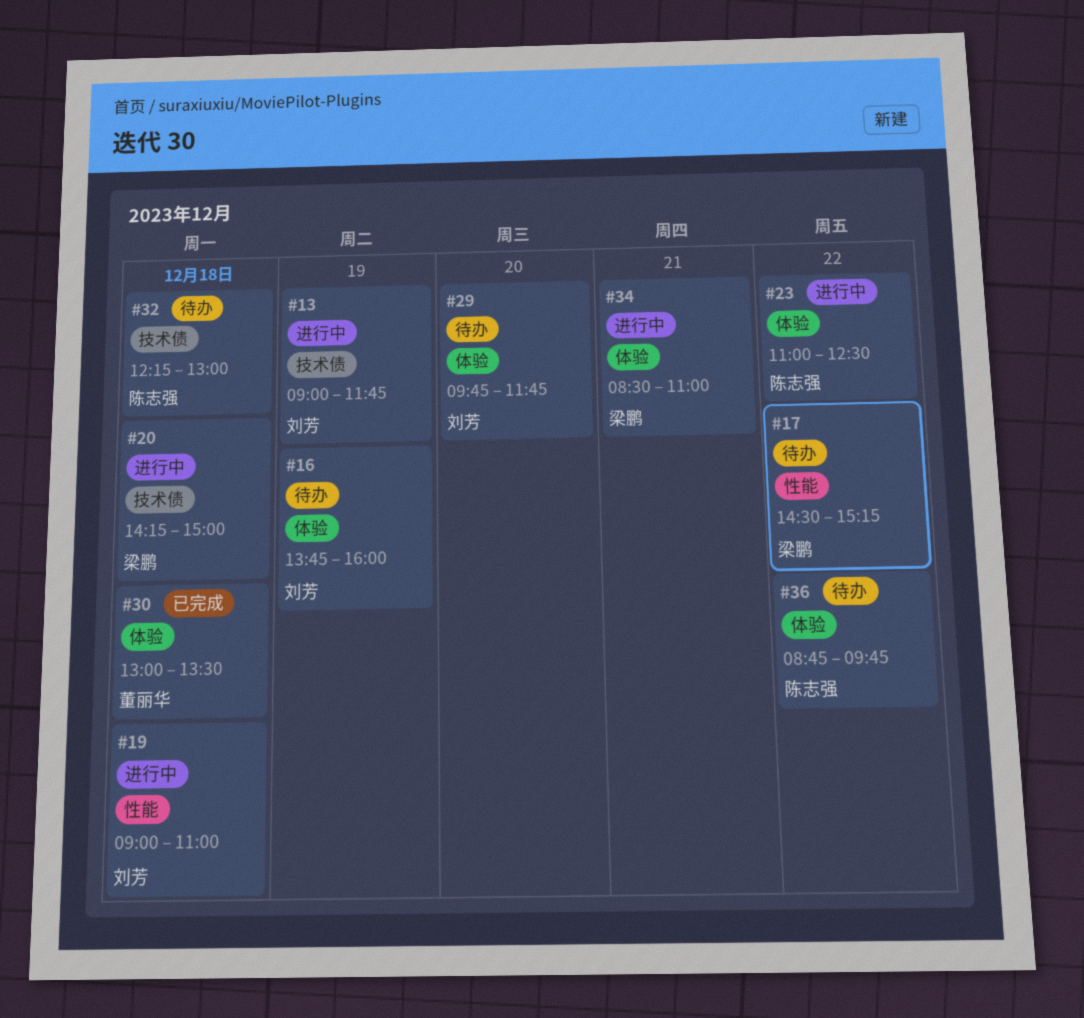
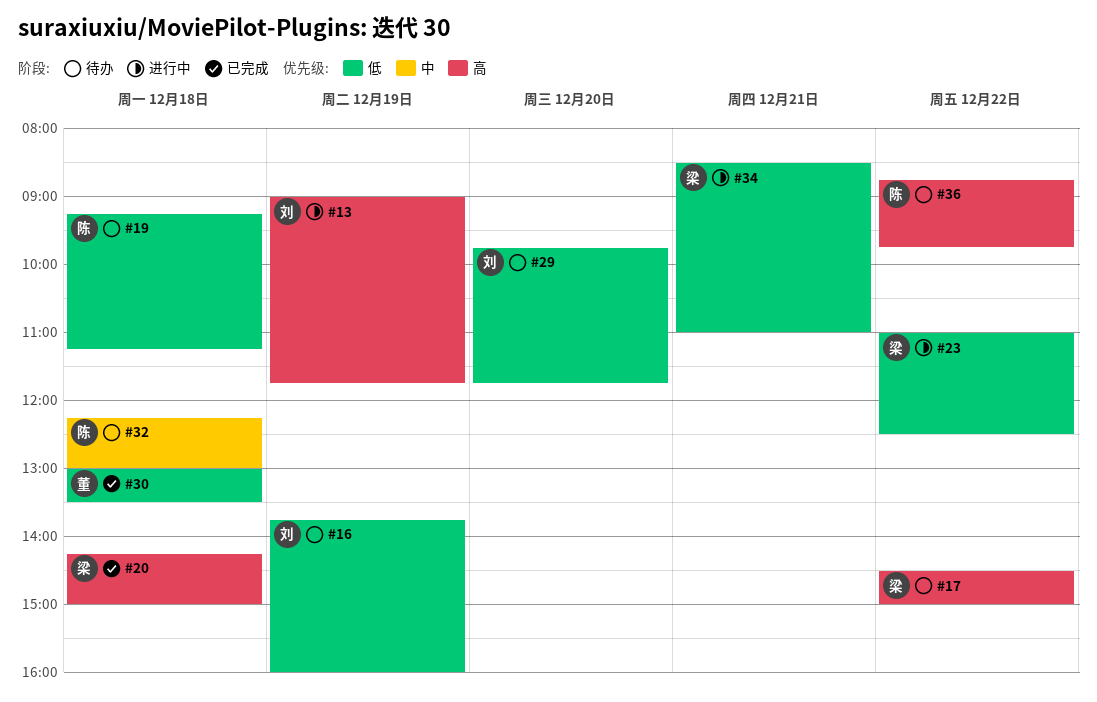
#17, ends: 15:15 -> 15:00
#19, status: 进行中 -> 待办
#19, owner: 刘芳 -> 陈志强
#19, begins: 09:00 -> 09:15
#19, ends: 11:00 -> 11:15
#20, status: 进行中 -> 已完成
#23, owner: 陈志强 -> 梁鹏

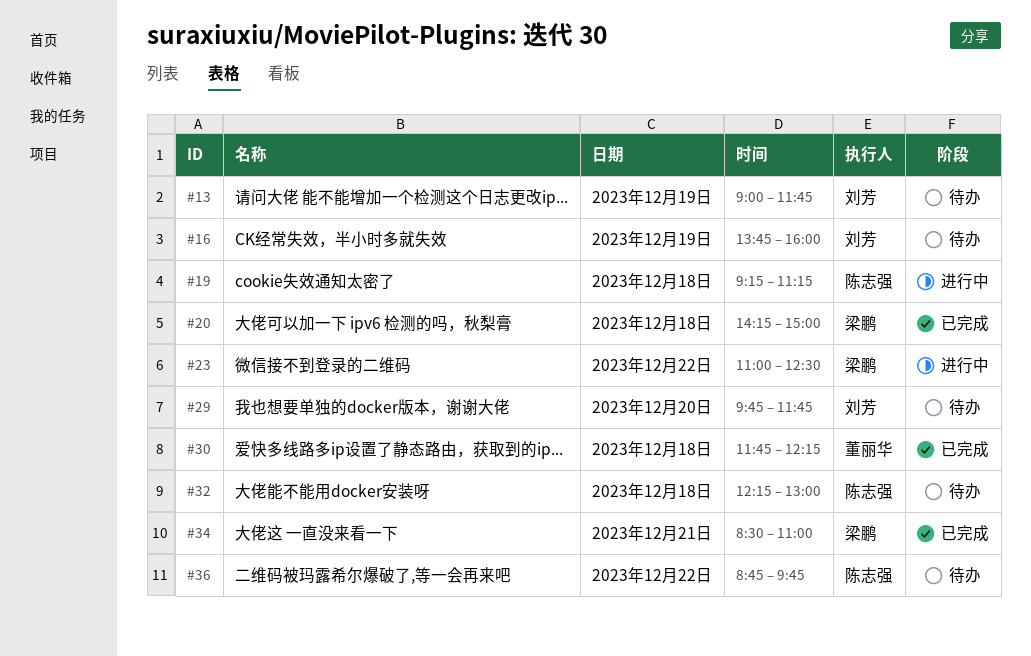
#13, status: 进行中 -> 待办
#17: present -> none
#19, status: 待办 -> 进行中
#30, begins: 13:00 -> 11:45
#30, ends: 13:30 -> 12:15
#34, status: 进行中 -> 已完成

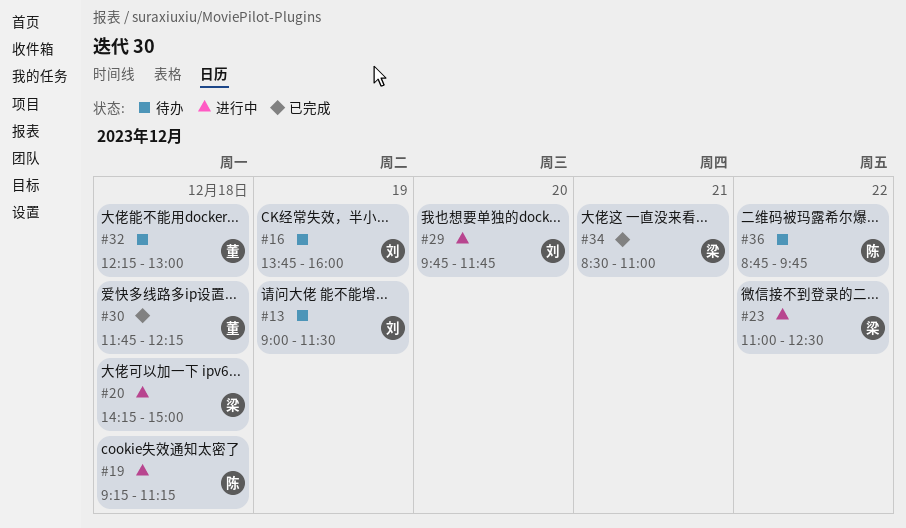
#13, ends: 11:45 -> 11:30
#20, status: 已完成 -> 进行中
#29, status: 待办 -> 进行中
#32, owner: 陈志强 -> 董丽华

